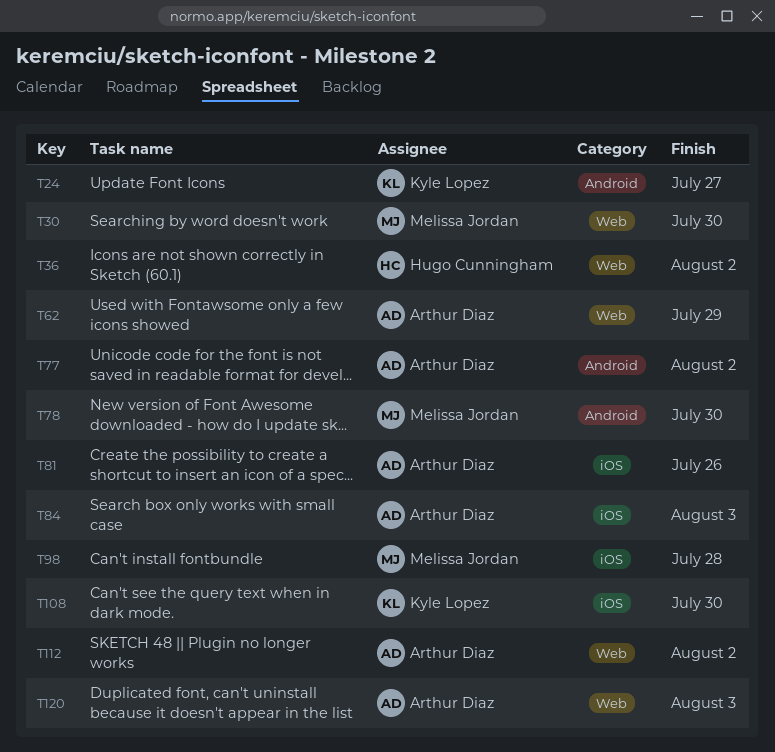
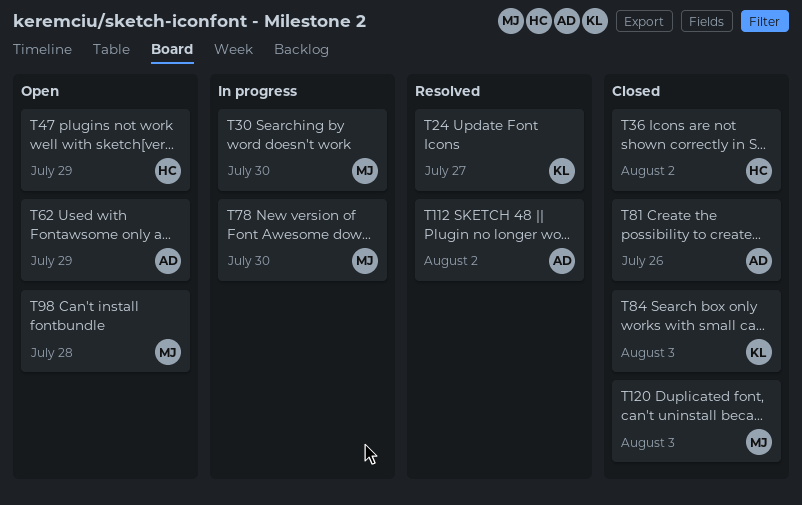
T47: none -> present
T77: present -> none
T84, owner: Arthur Diaz -> Kyle Lopez
T108: present -> none
T120, owner: Arthur Diaz -> Melissa Jordan

